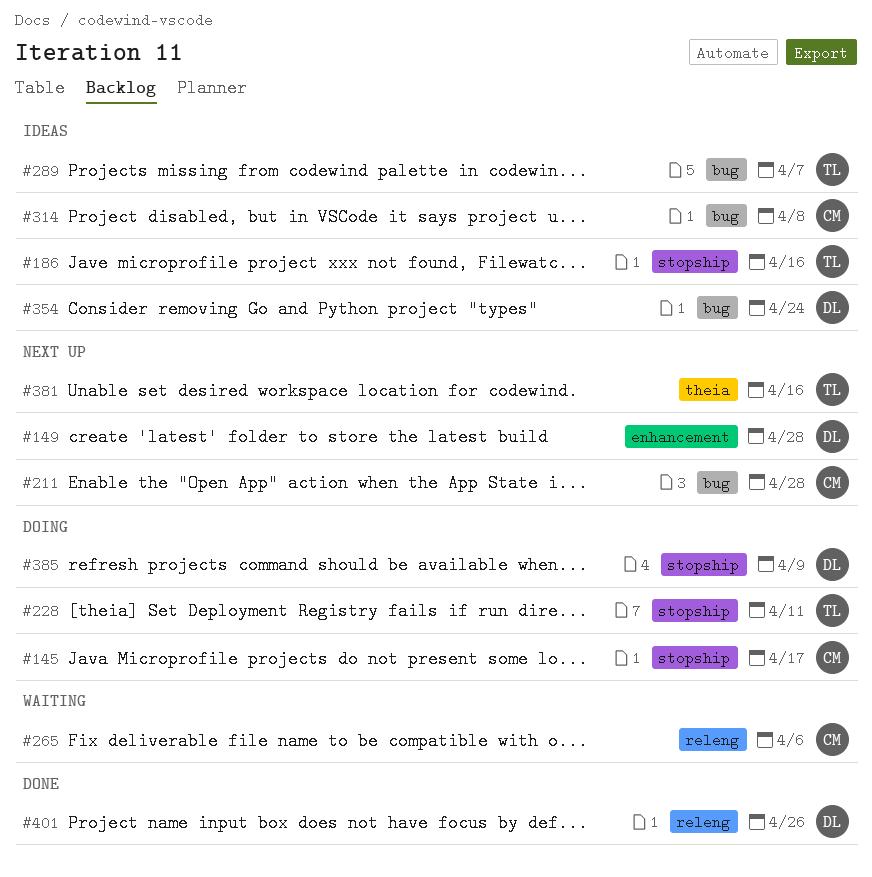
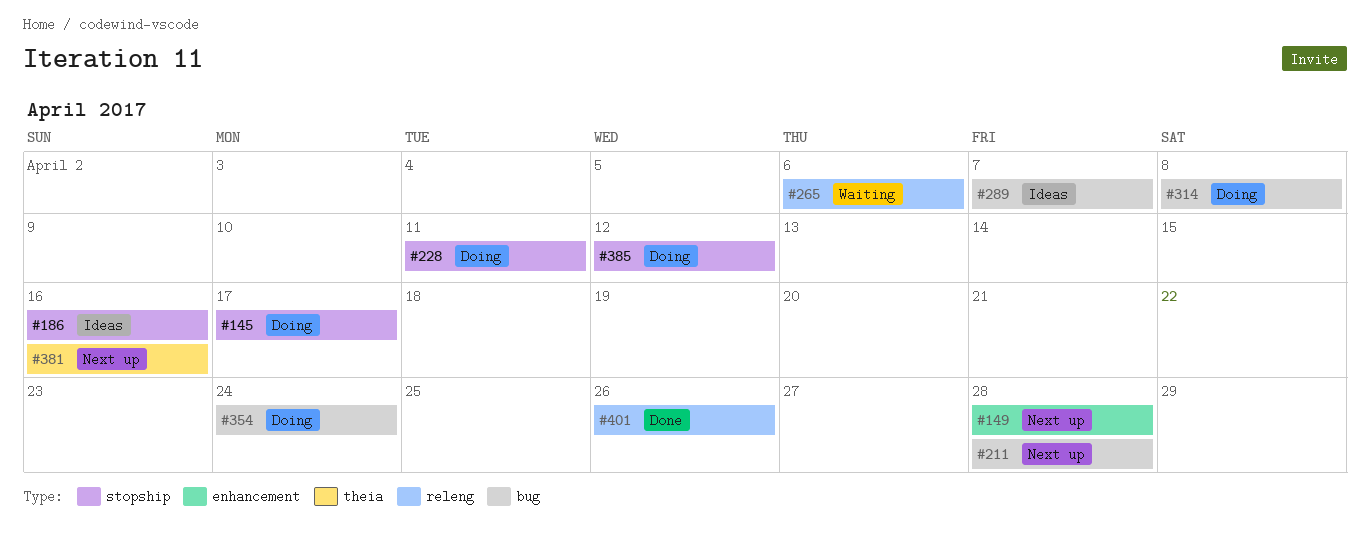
#314, status: Ideas -> Doing
#354, status: Ideas -> Doing
#385, due: Apr 9 -> Apr 12

